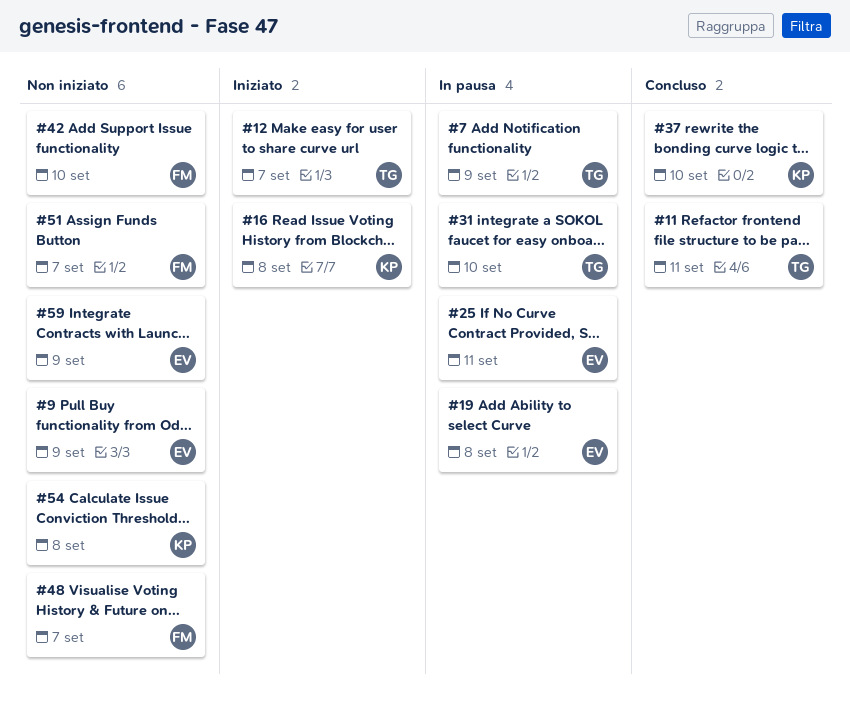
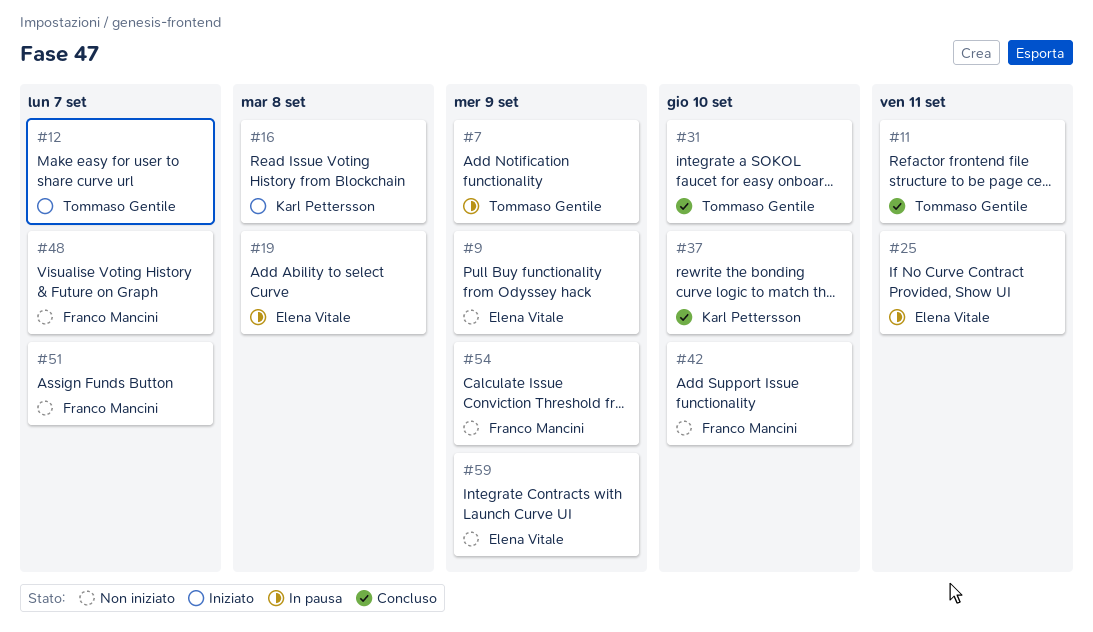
#31, status: In pausa -> Concluso
#54, owner: Karl Pettersson -> Franco Mancini
#54, due: Sep 8 -> Sep 9

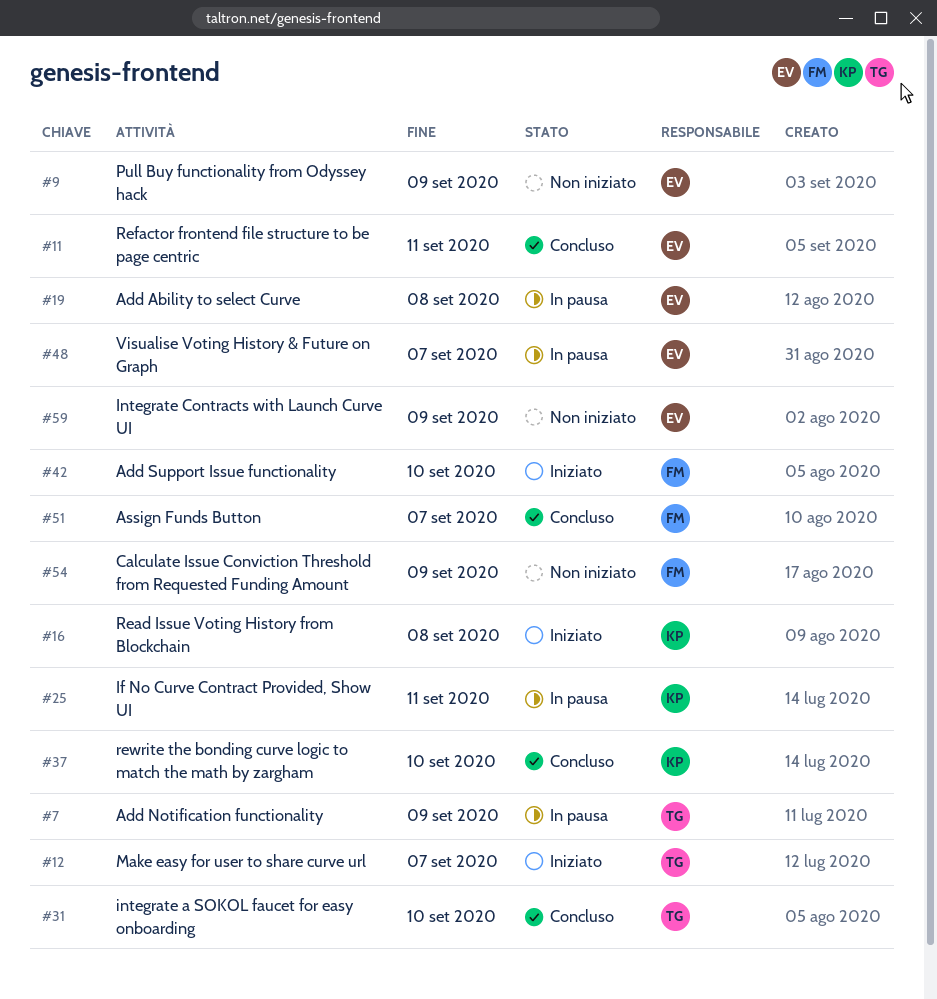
#11, owner: Tommaso Gentile -> Elena Vitale
#25, owner: Elena Vitale -> Karl Pettersson
#42, status: Non iniziato -> Iniziato
#48, status: Non iniziato -> In pausa
#48, owner: Franco Mancini -> Elena Vitale
#51, status: Non iniziato -> Concluso

